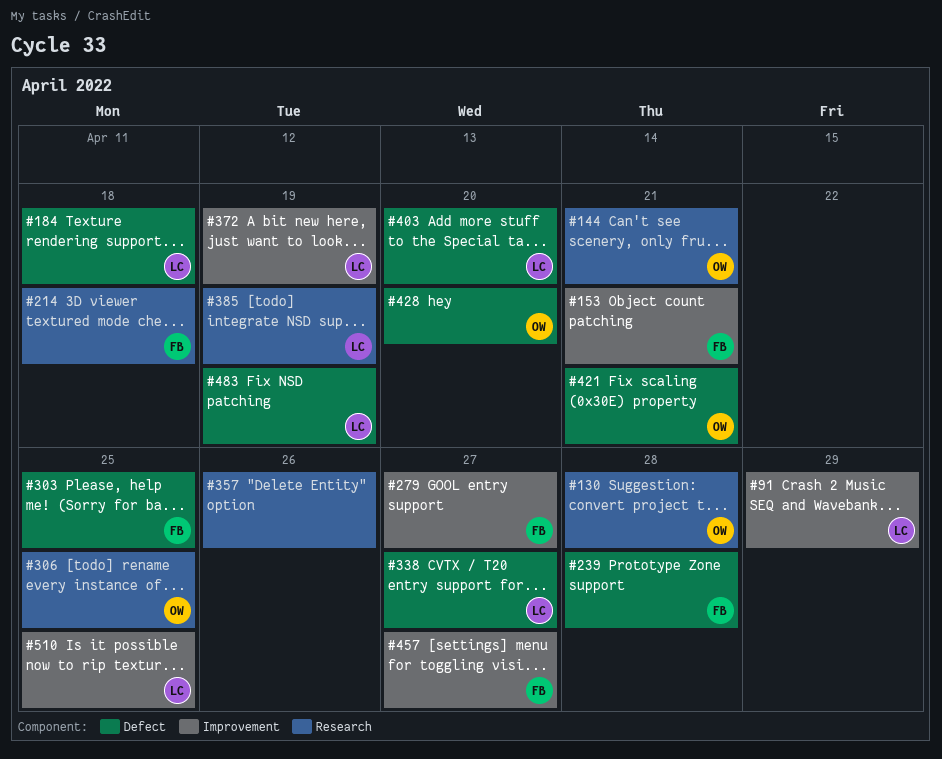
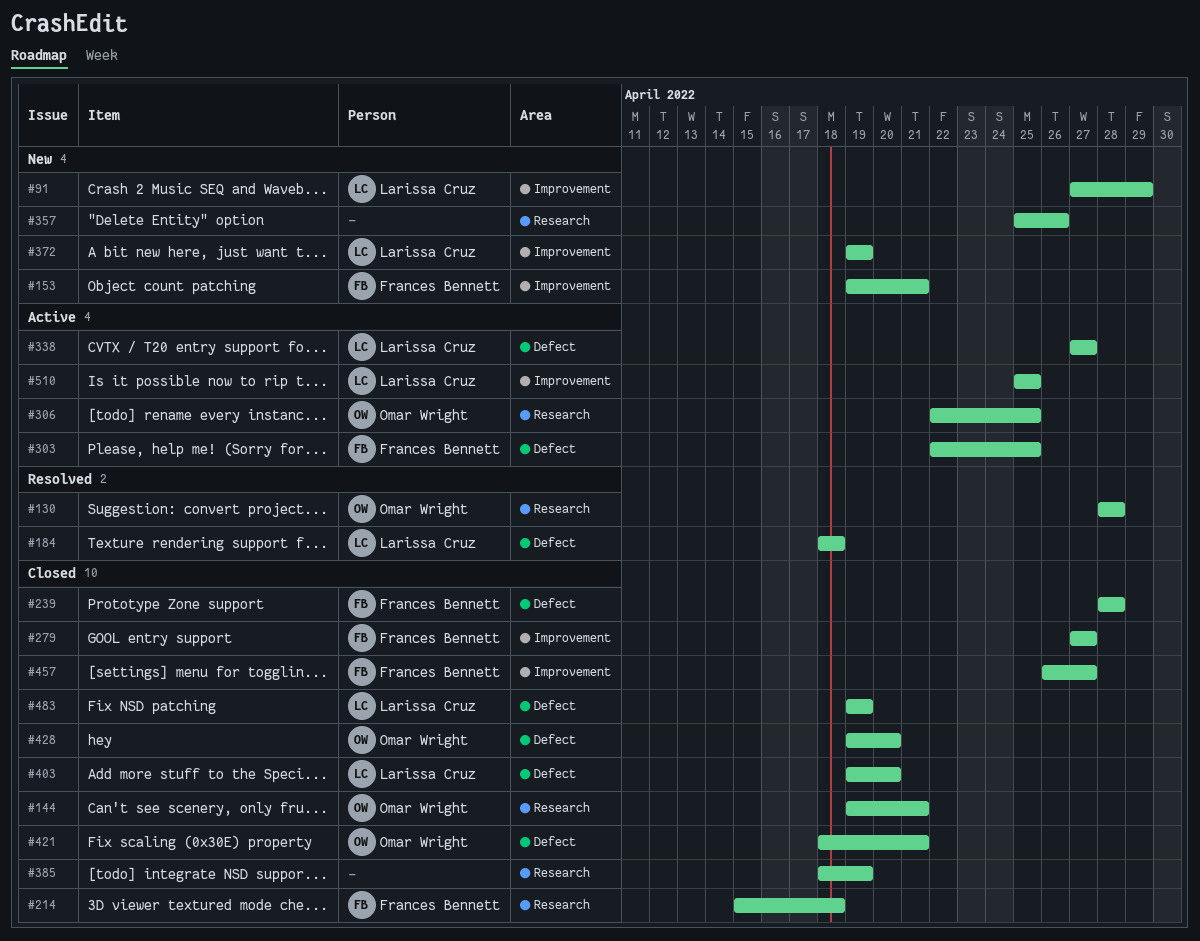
#385, owner: Larissa Cruz -> none

